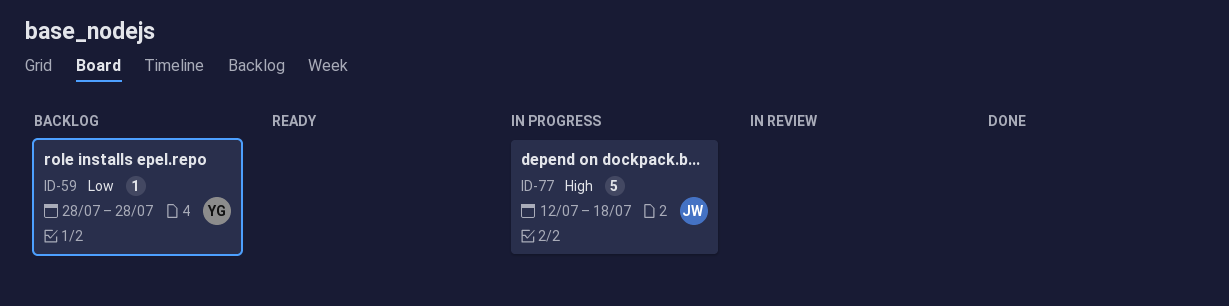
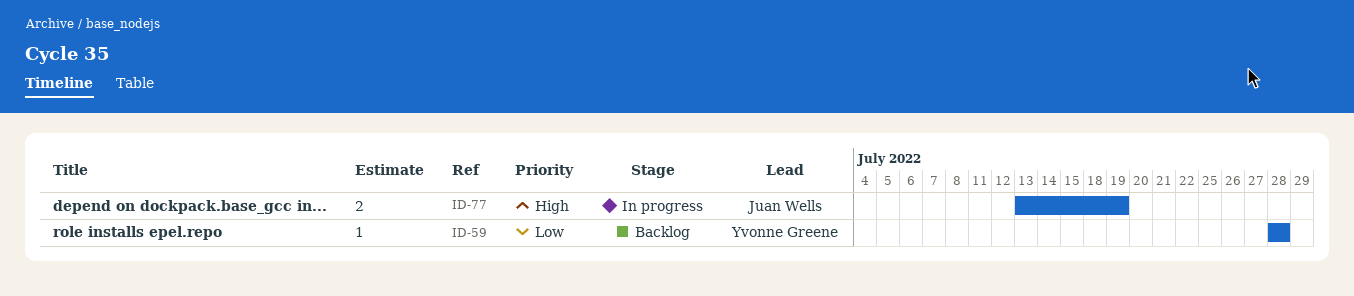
ID-77, estimate: 5 -> 2
ID-77, start: Jul 12 -> Jul 13
ID-77, due: Jul 18 -> Jul 19

